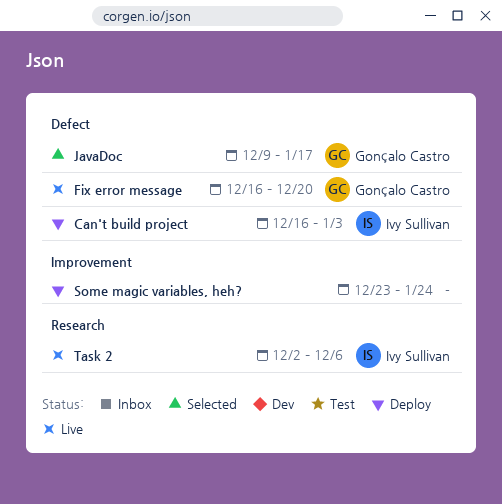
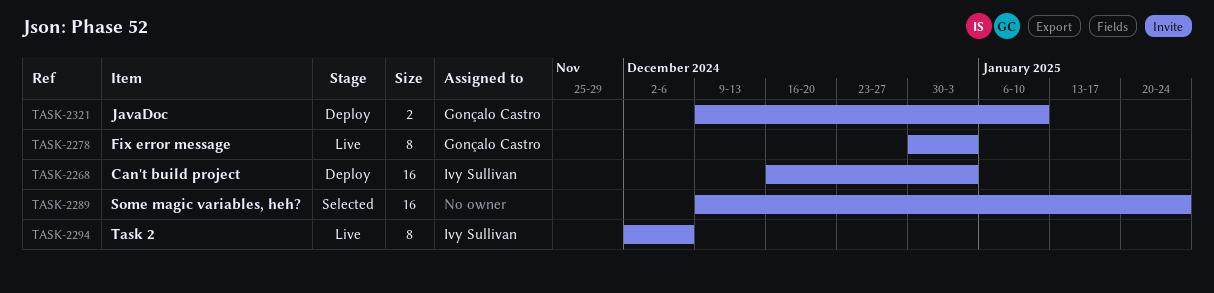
Fix error message, start: Dec 16 -> Dec 30
Fix error message, due: Dec 20 -> Jan 3
JavaDoc, status: Selected -> Deploy
JavaDoc, due: Jan 17 -> Jan 10
Some magic variables, heh?, status: Deploy -> Selected
Some magic variables, heh?, start: Dec 23 -> Dec 9

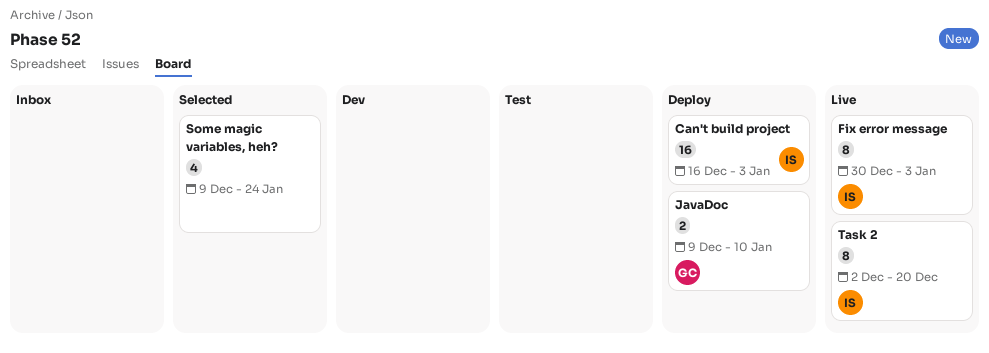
Fix error message, owner: Gonçalo Castro -> Ivy Sullivan
Some magic variables, heh?, estimate: 16 -> 4
Task 2, due: Dec 6 -> Dec 20

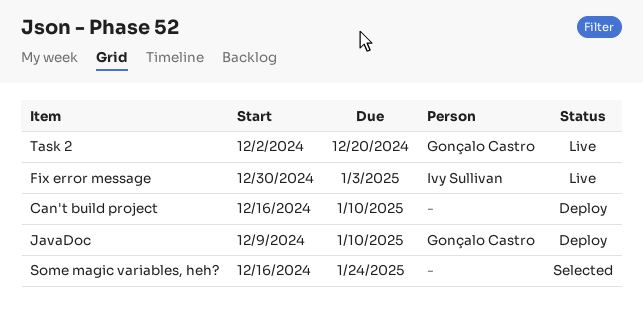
Can't build project, owner: Ivy Sullivan -> none
Can't build project, due: Jan 3 -> Jan 10
Some magic variables, heh?, start: Dec 9 -> Dec 16
Task 2, owner: Ivy Sullivan -> Gonçalo Castro

